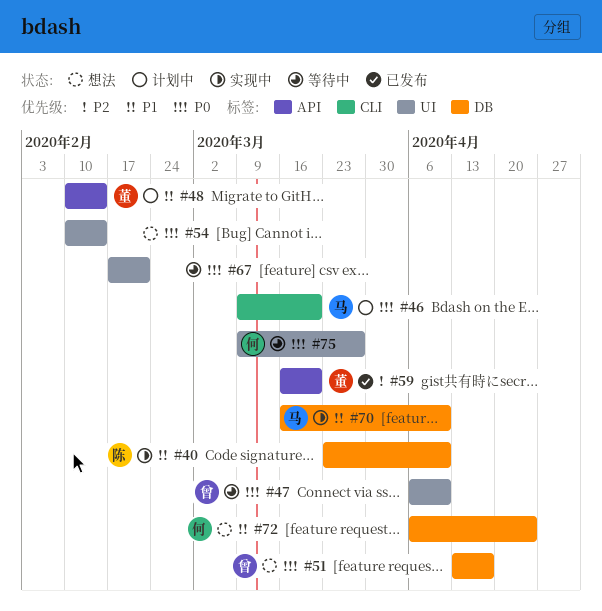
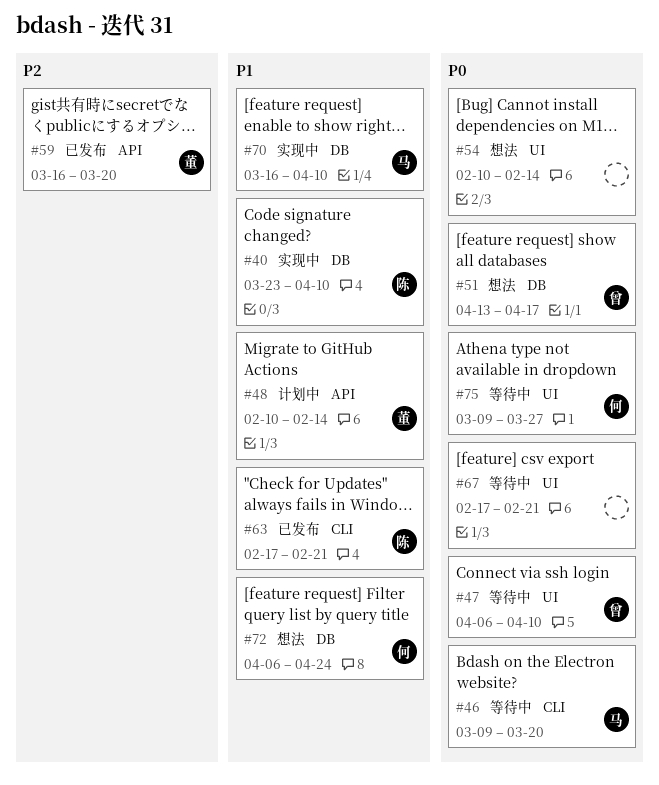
#46, status: 计划中 -> 等待中
#63: none -> present

